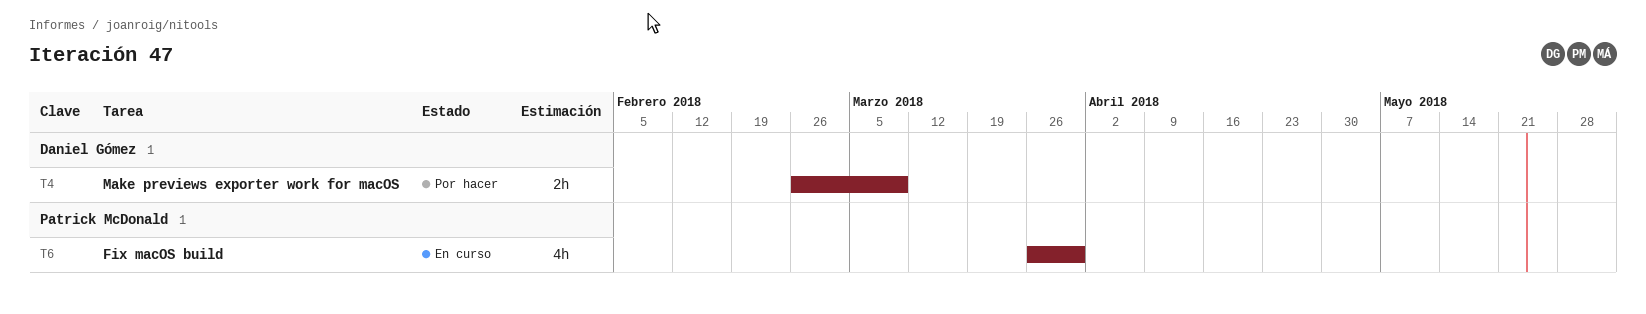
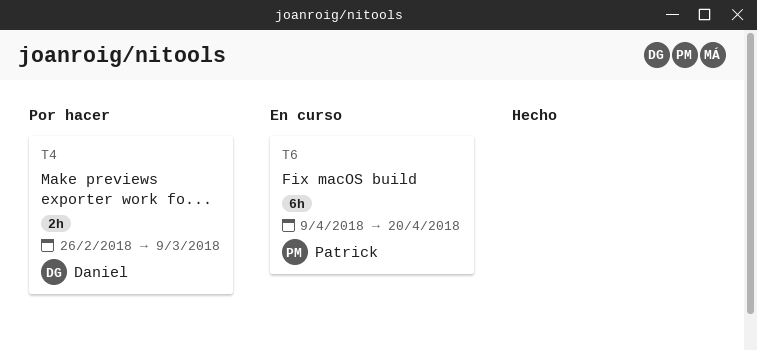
T6, estimate: 4h -> 6h
T6, start: Mar 26 -> Apr 9
T6, due: Mar 30 -> Apr 20

